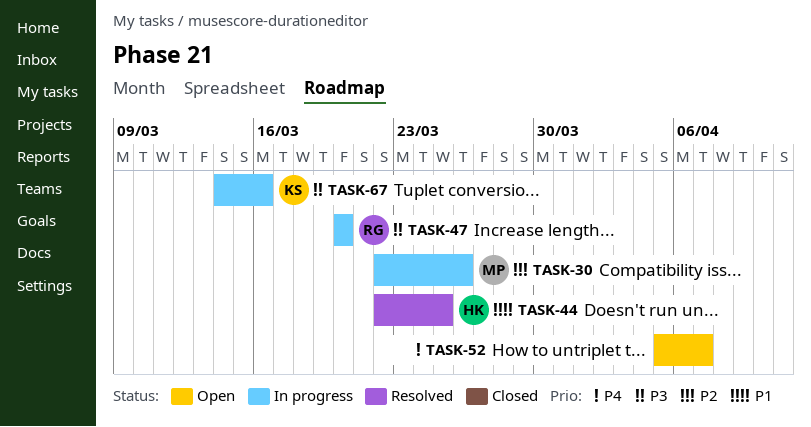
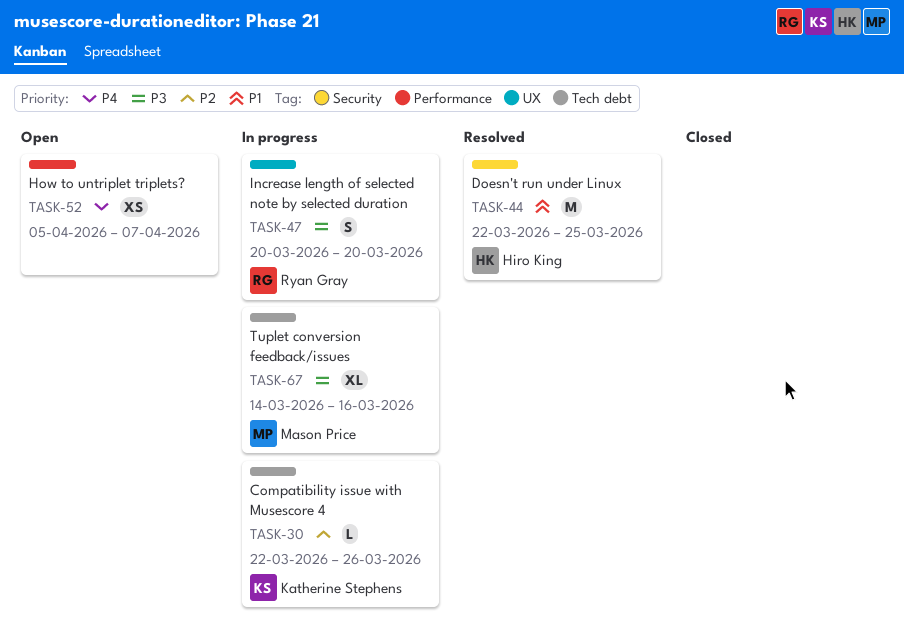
TASK-30, owner: Mason Price -> Katherine Stephens
TASK-67, owner: Katherine Stephens -> Mason Price

